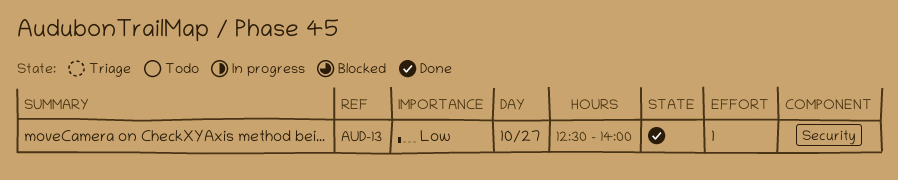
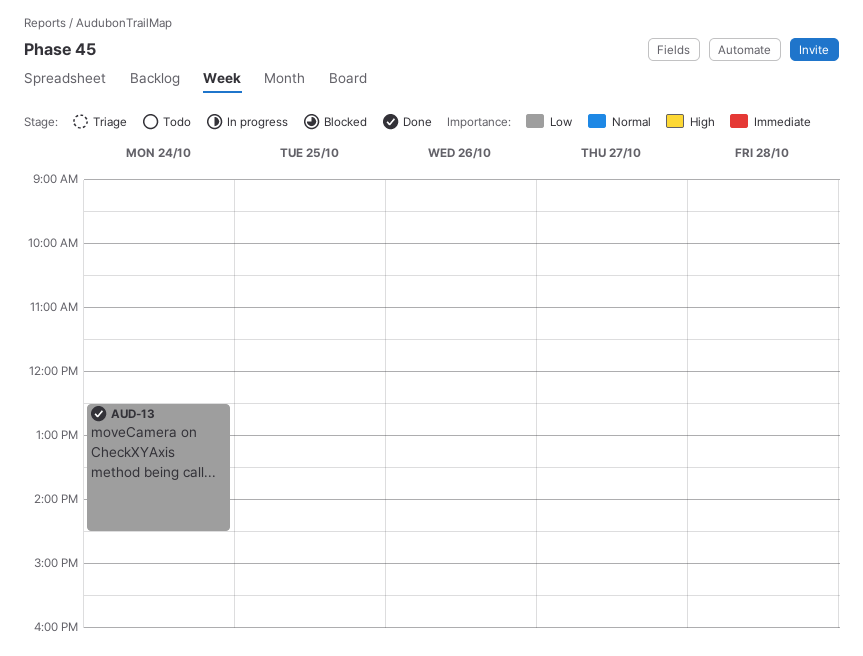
AUD-13, day: Oct 27 -> Oct 24
AUD-13, ends: 14:00 -> 14:30

